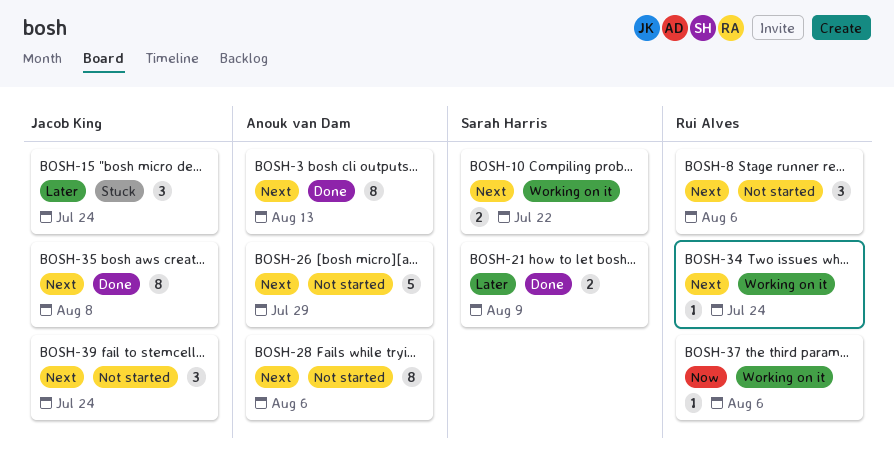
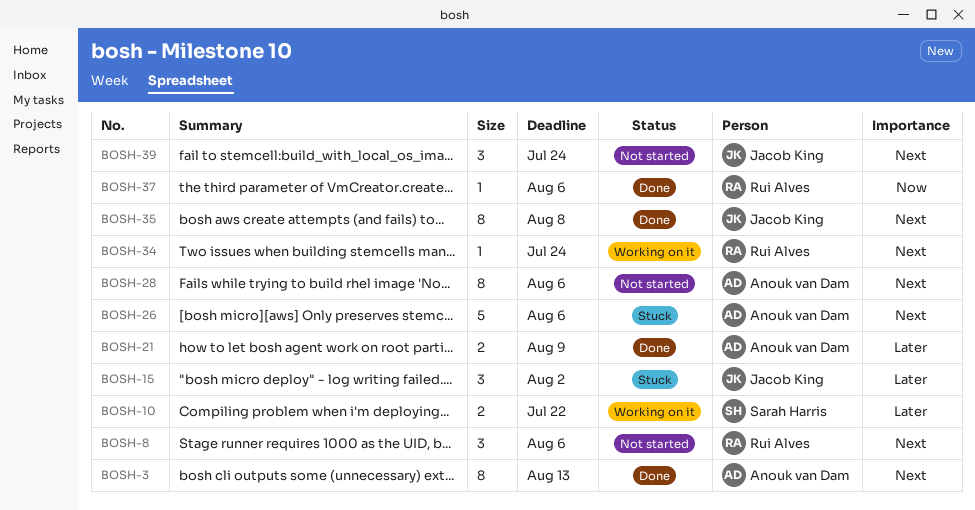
BOSH-10, priority: Next -> Later
BOSH-15, due: Jul 24 -> Aug 2
BOSH-21, owner: Sarah Harris -> Anouk van Dam
BOSH-26, status: Not started -> Stuck
BOSH-26, due: Jul 29 -> Aug 6
BOSH-37, status: Working on it -> Done

